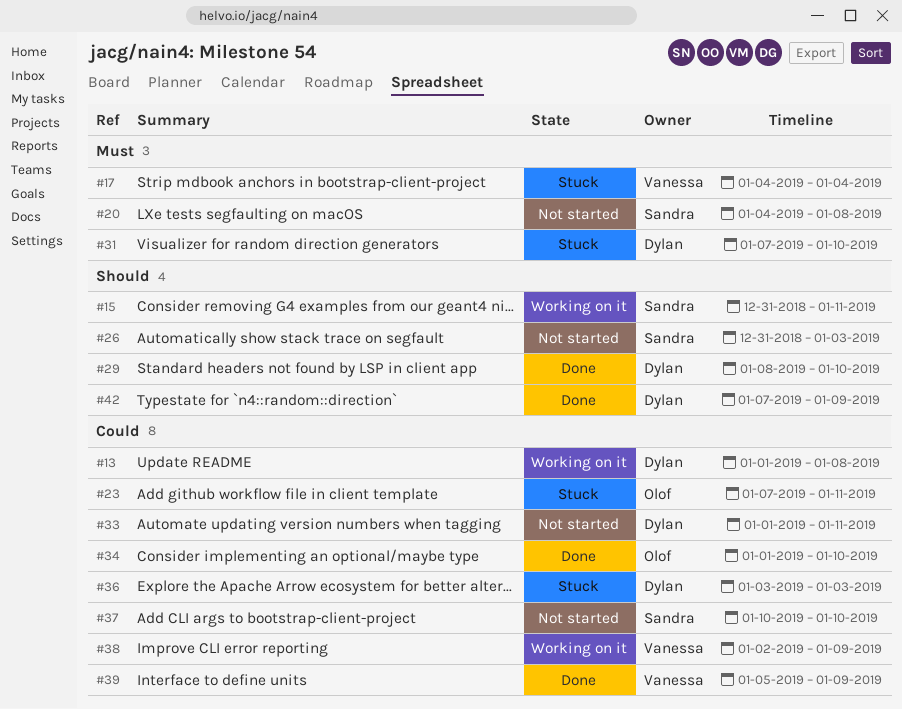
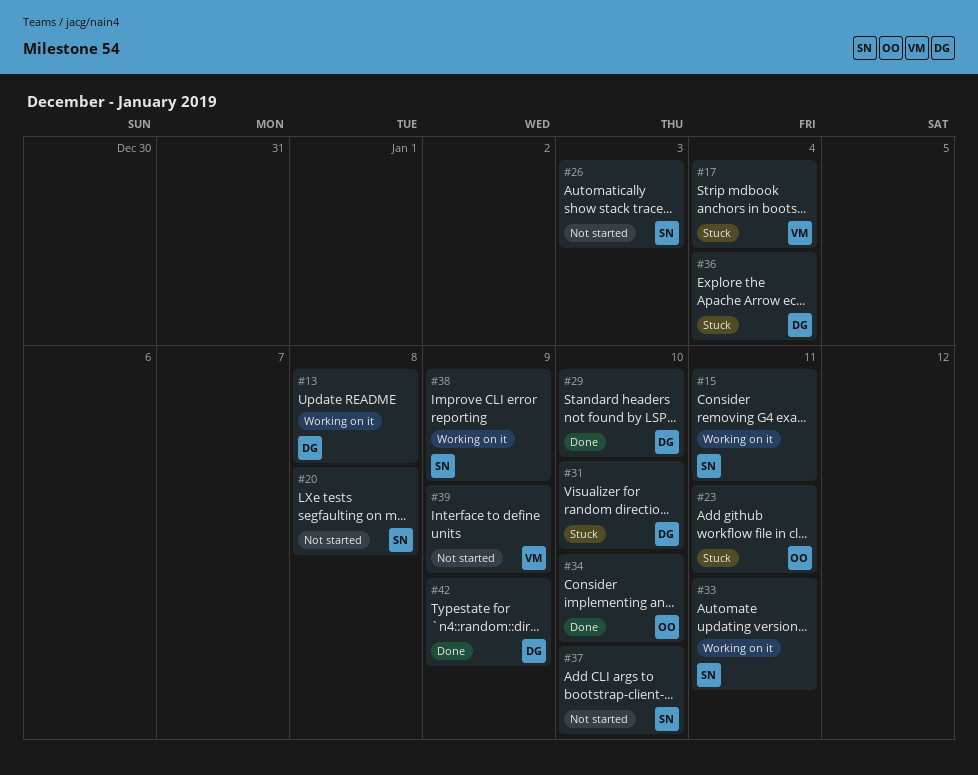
#33, status: Not started -> Working on it
#33, owner: Dylan -> Sandra
#36, due: Jan 3 -> Jan 4
#38, owner: Vanessa -> Sandra
#39, status: Done -> Not started

